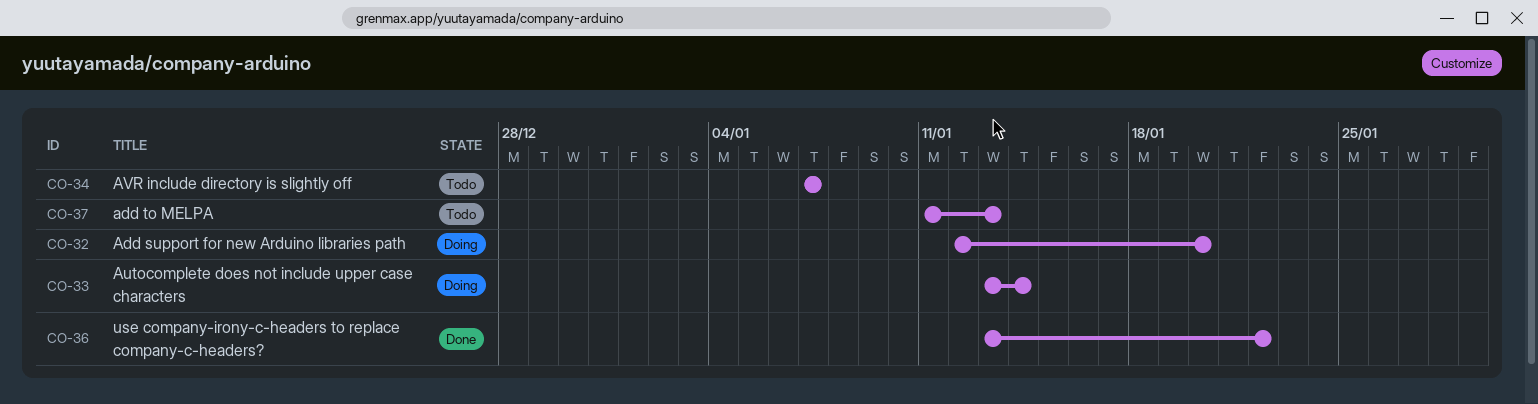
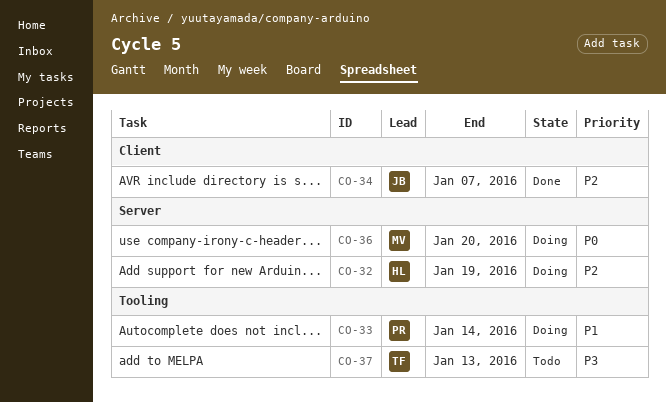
CO-32, due: Jan 20 -> Jan 19
CO-34, status: Todo -> Done
CO-36, status: Done -> Doing
CO-36, due: Jan 22 -> Jan 20

